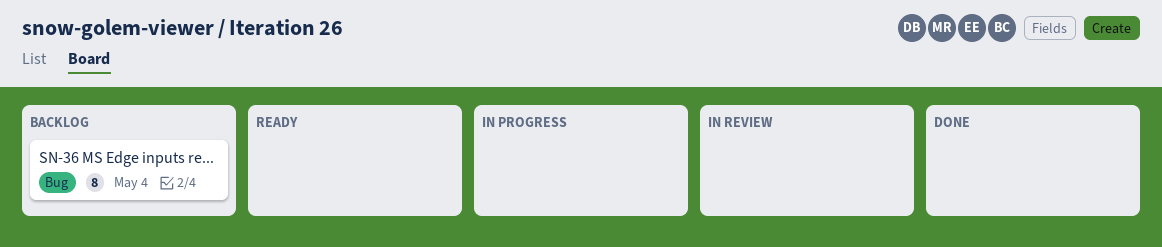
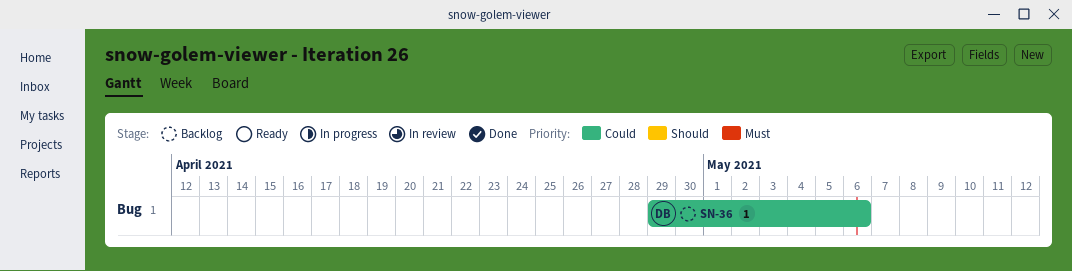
SN-36, estimate: 8 -> 1
SN-36, due: May 4 -> May 6

